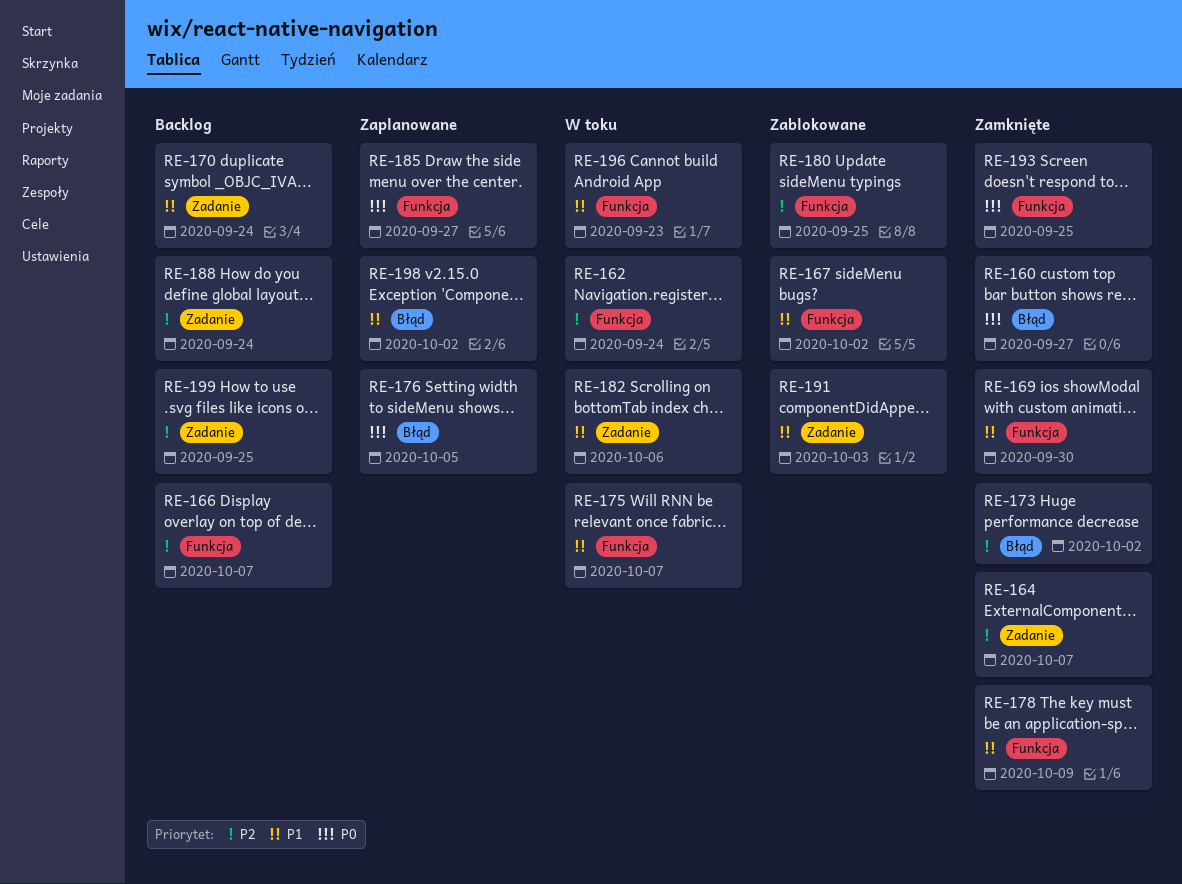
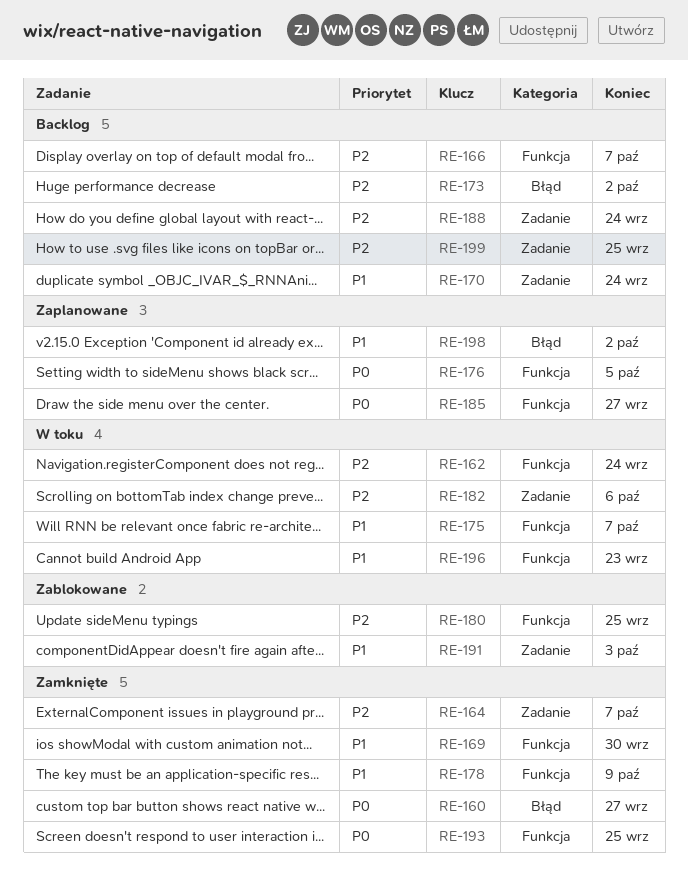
RE-167: present -> none
RE-173, status: Zamknięte -> Backlog
RE-176, label: Błąd -> Funkcja
RE-182, priority: P1 -> P2

